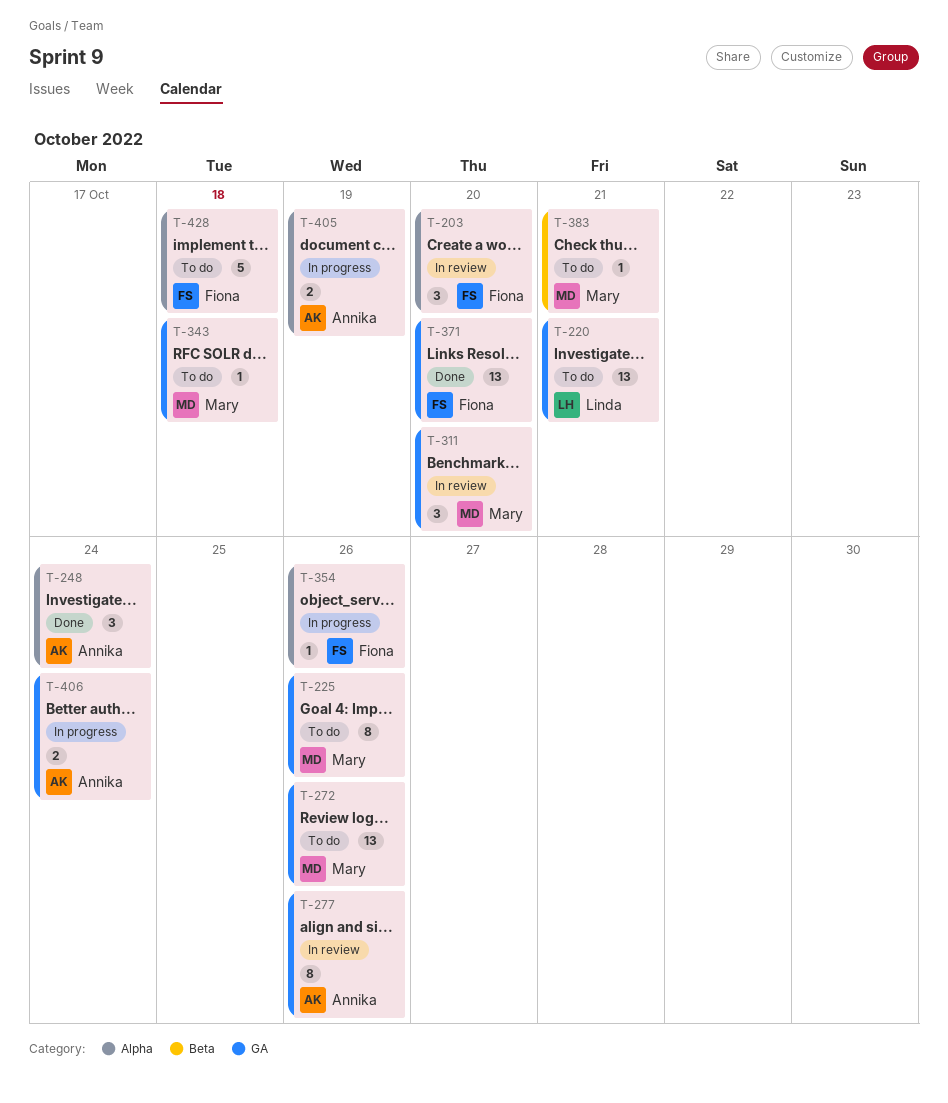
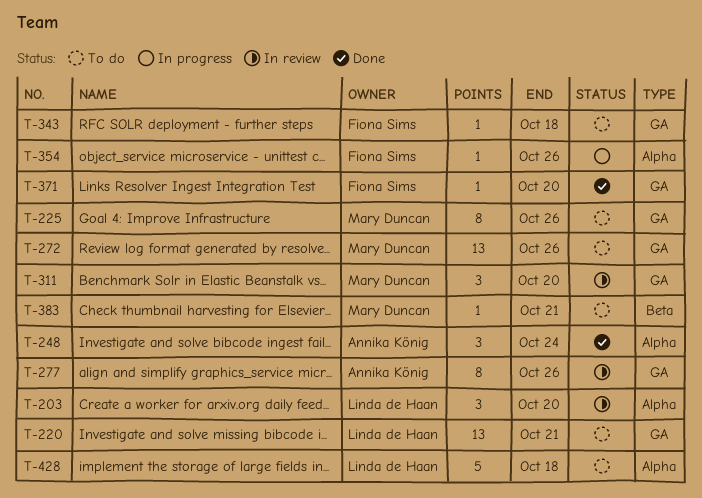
T-203, owner: Fiona Sims -> Linda de Haan
T-343, owner: Mary Duncan -> Fiona Sims
T-371, estimate: 13 -> 1
T-405: present -> none
T-406: present -> none
T-428, owner: Fiona Sims -> Linda de Haan

